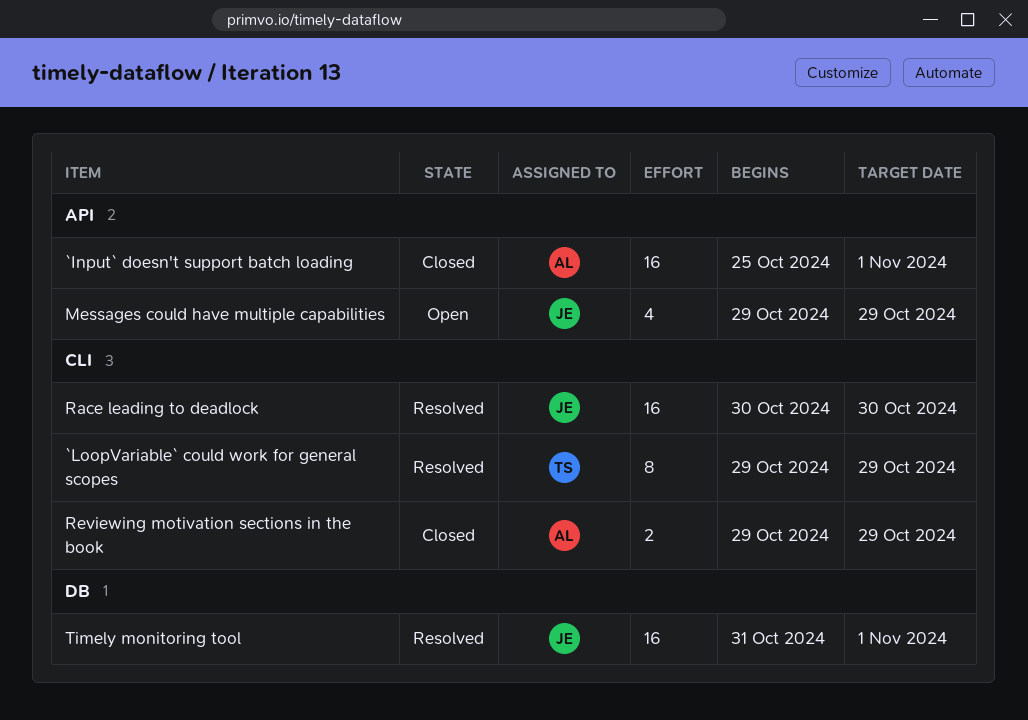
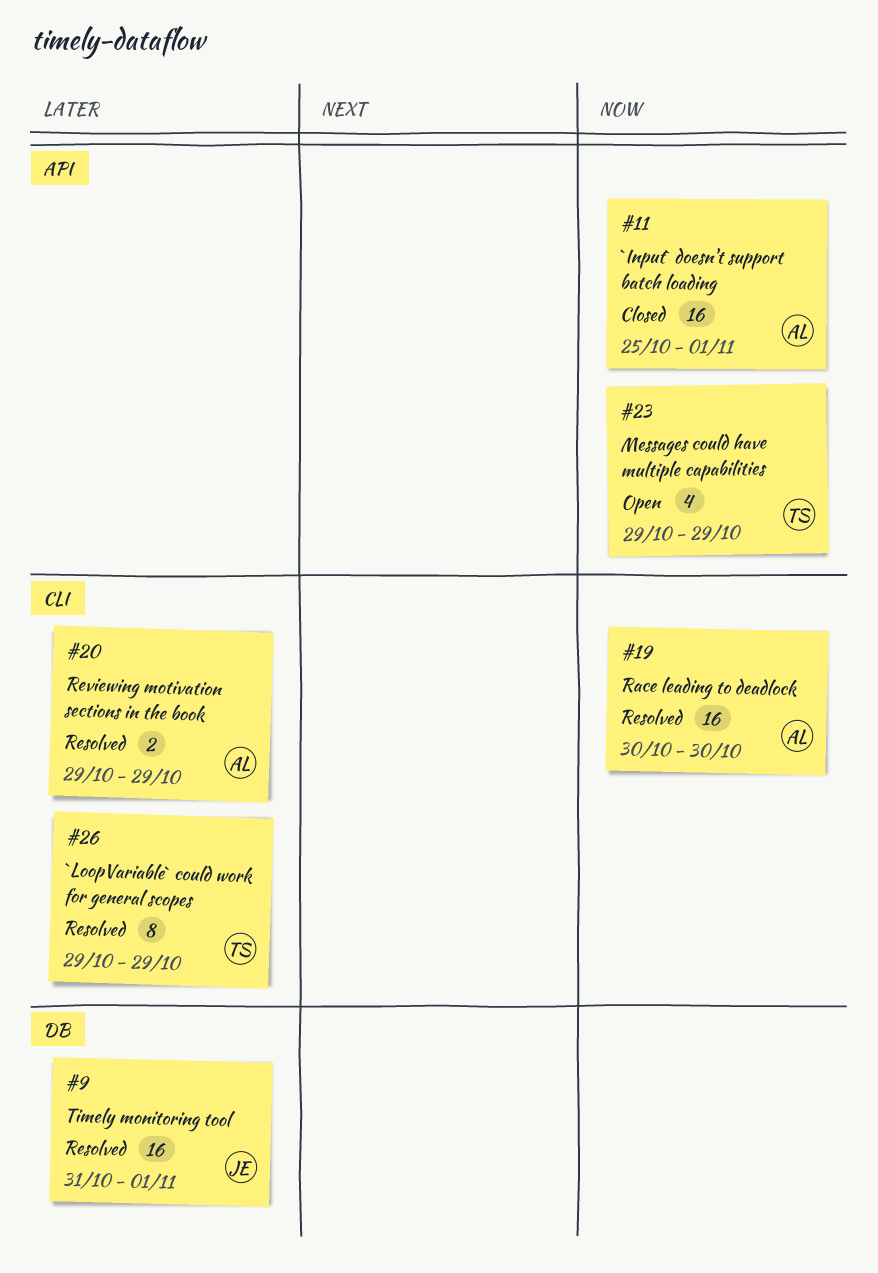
Messages could have multiple capabilities, owner: JE -> TS
Race leading to deadlock, owner: JE -> AL
Reviewing motivation sections in the book, status: Closed -> Resolved

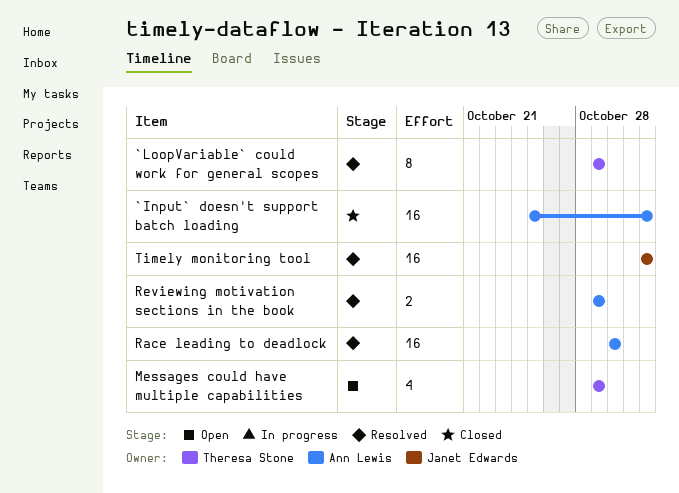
Timely monitoring tool, start: Oct 31 -> Nov 1

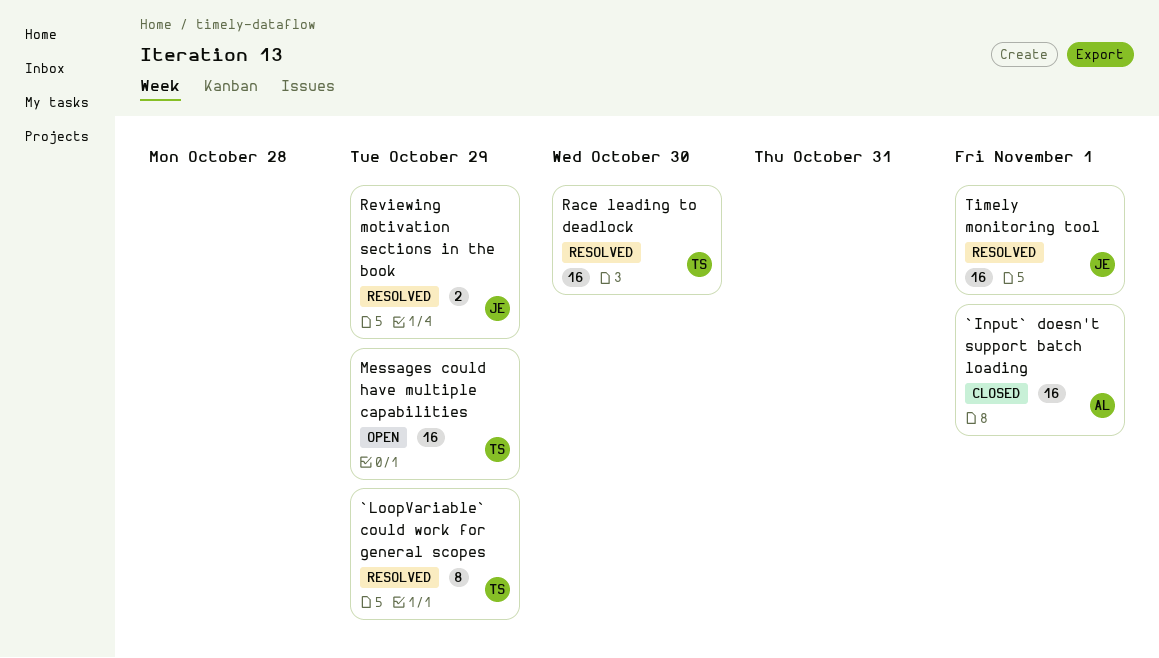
Messages could have multiple capabilities, estimate: 4 -> 16
Race leading to deadlock, owner: Ann Lewis -> Theresa Stone
Reviewing motivation sections in the book, owner: Ann Lewis -> Janet Edwards

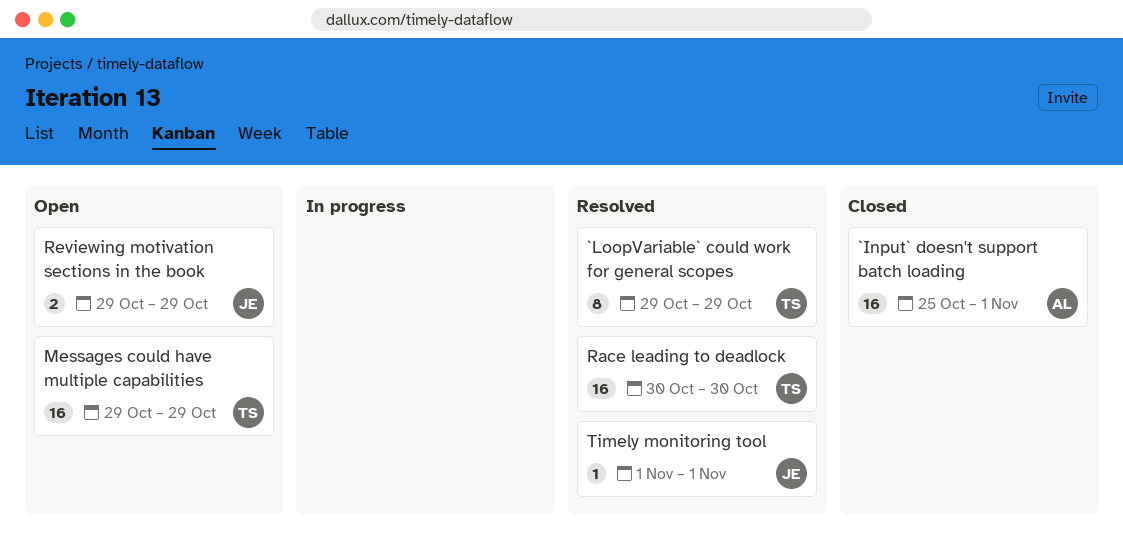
Reviewing motivation sections in the book, status: Resolved -> Open
Timely monitoring tool, estimate: 16 -> 1

